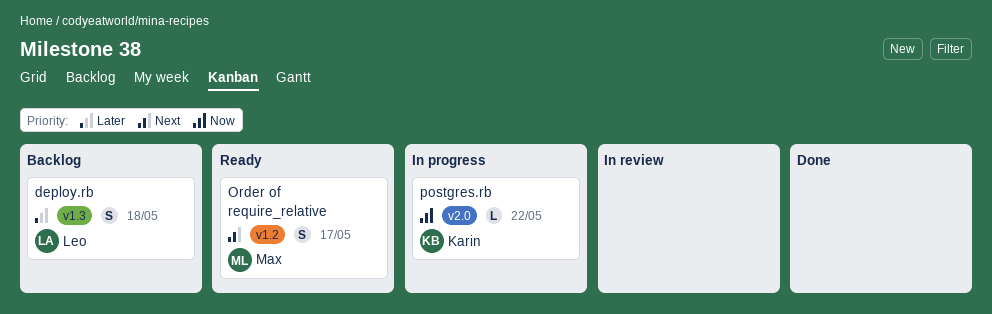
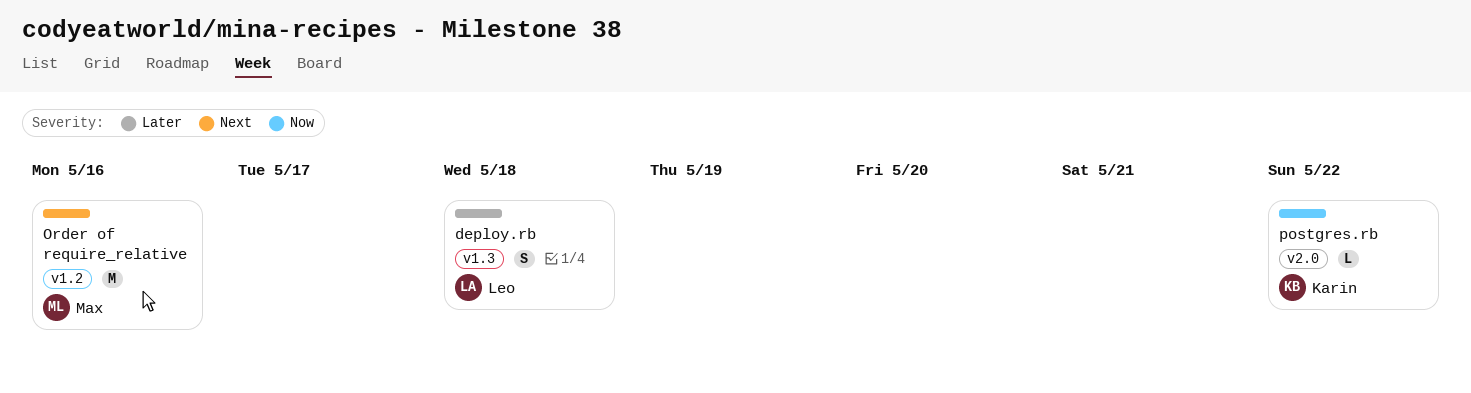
Order of require_relative, estimate: S -> M
Order of require_relative, due: May 17 -> May 16

